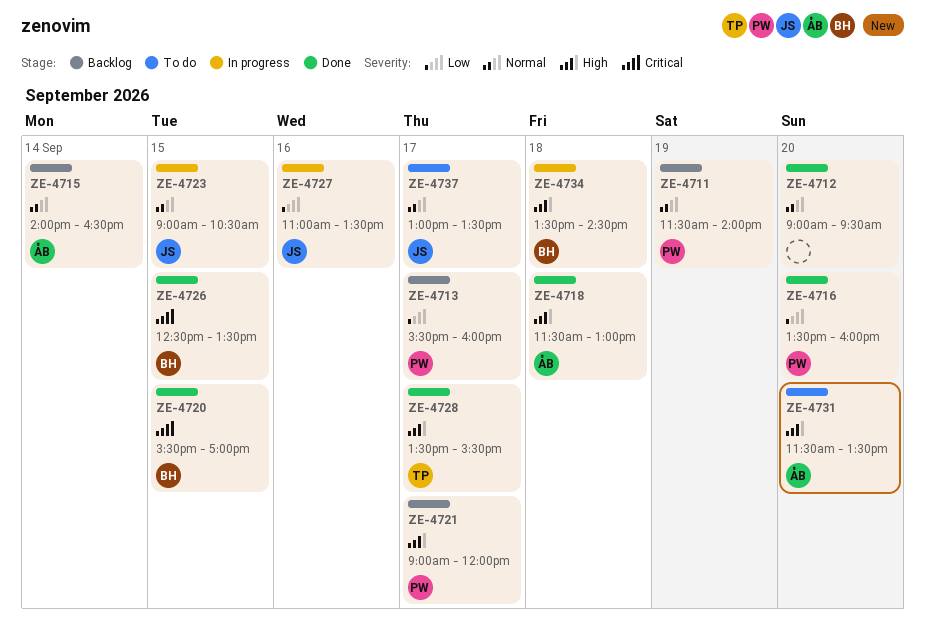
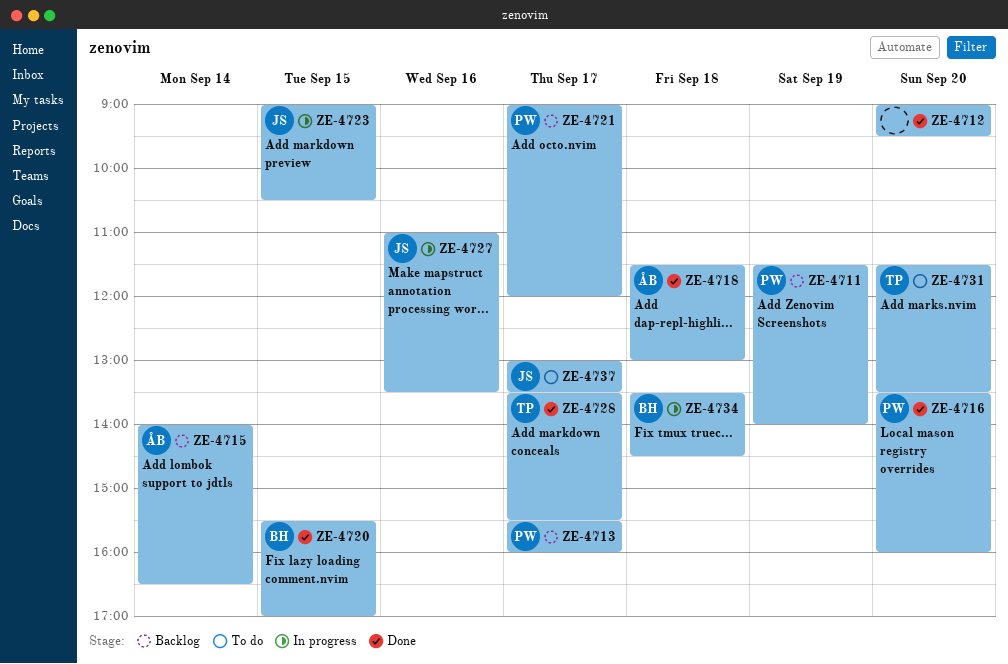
ZE-4726: present -> none
ZE-4731, owner: ÅB -> TP

